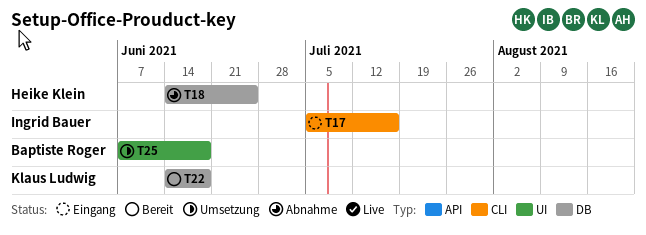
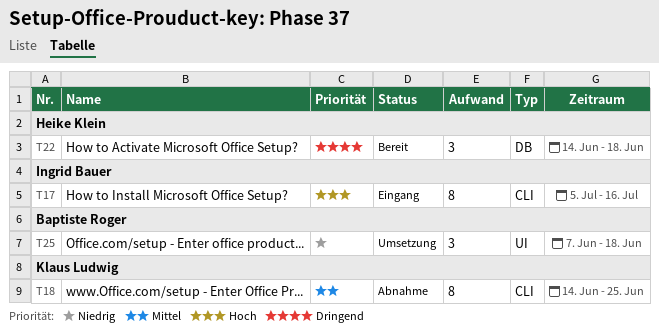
T18, owner: Heike Klein -> Klaus Ludwig
T18, label: DB -> CLI
T22, owner: Klaus Ludwig -> Heike Klein

